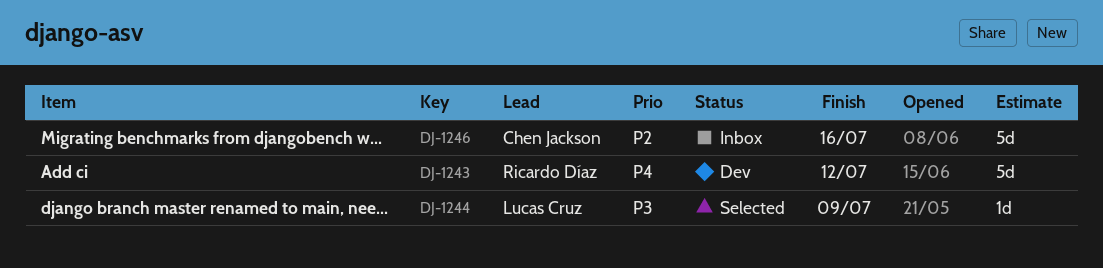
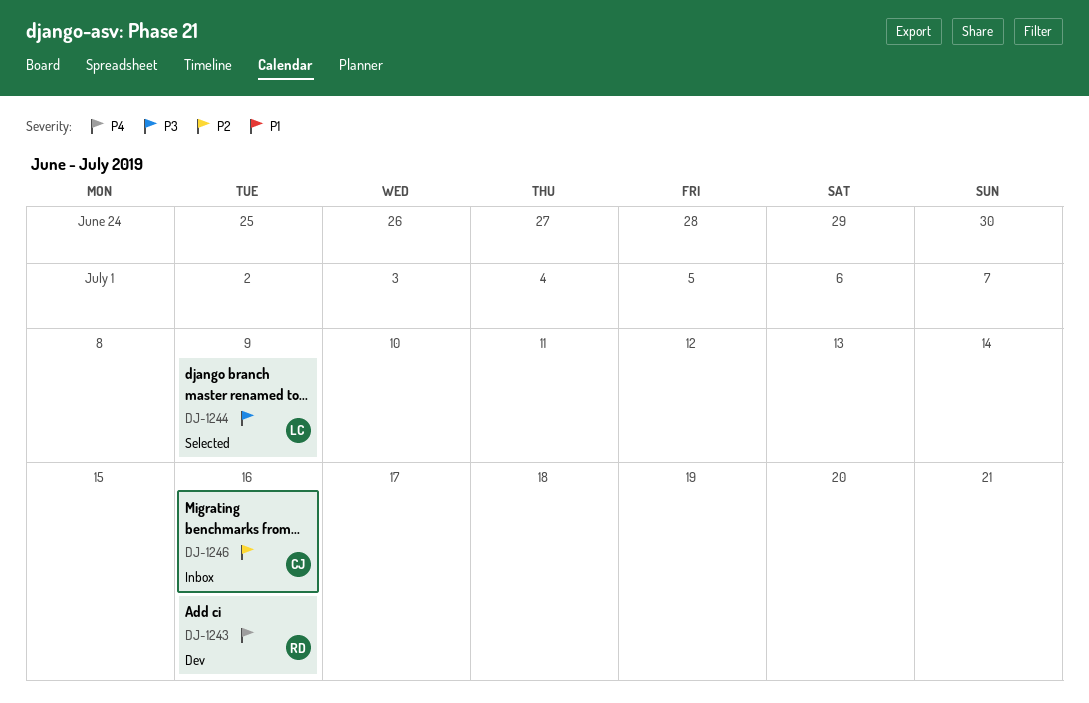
DJ-1243, due: Jul 12 -> Jul 16

